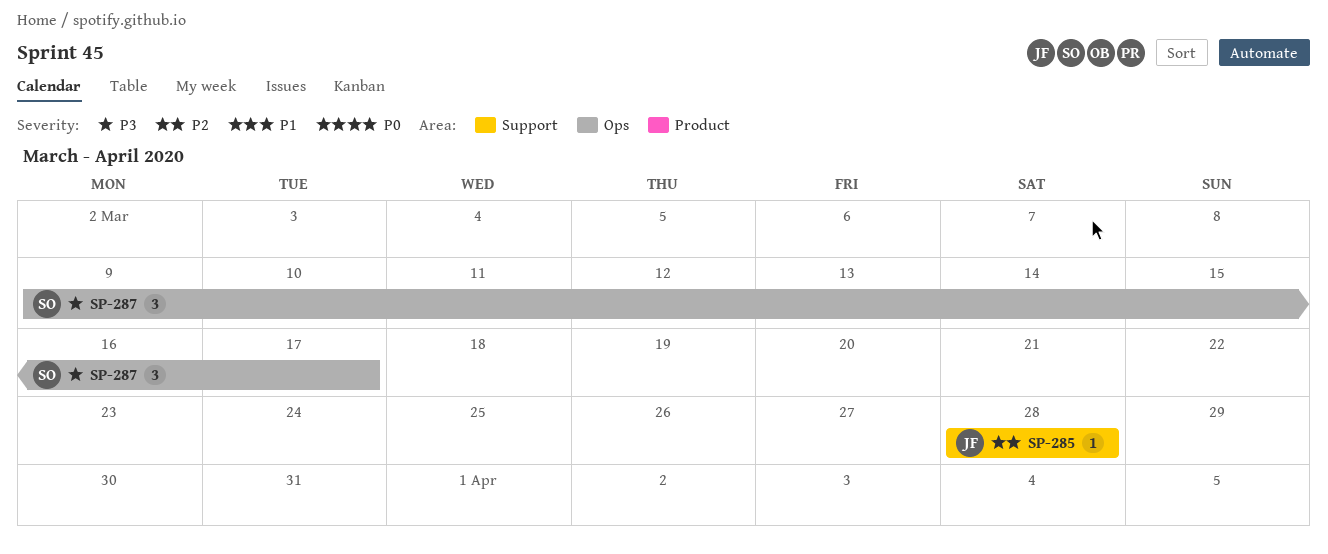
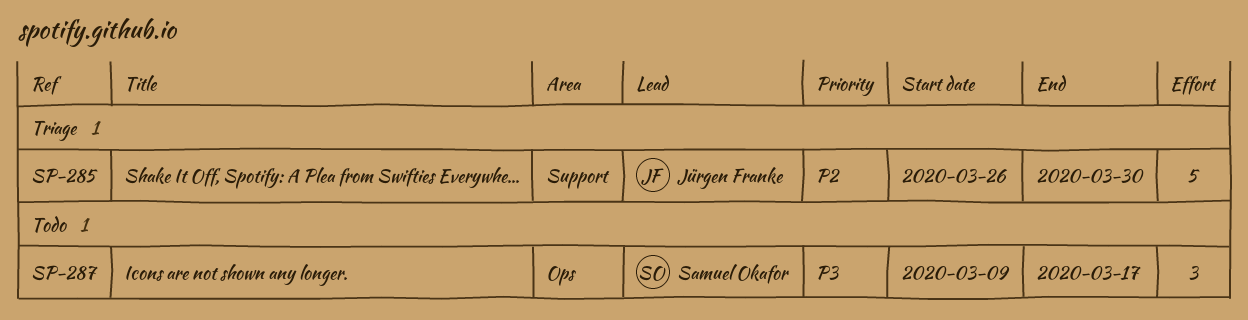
SP-285, estimate: 1 -> 5
SP-285, start: Mar 28 -> Mar 26
SP-285, due: Mar 28 -> Mar 30

